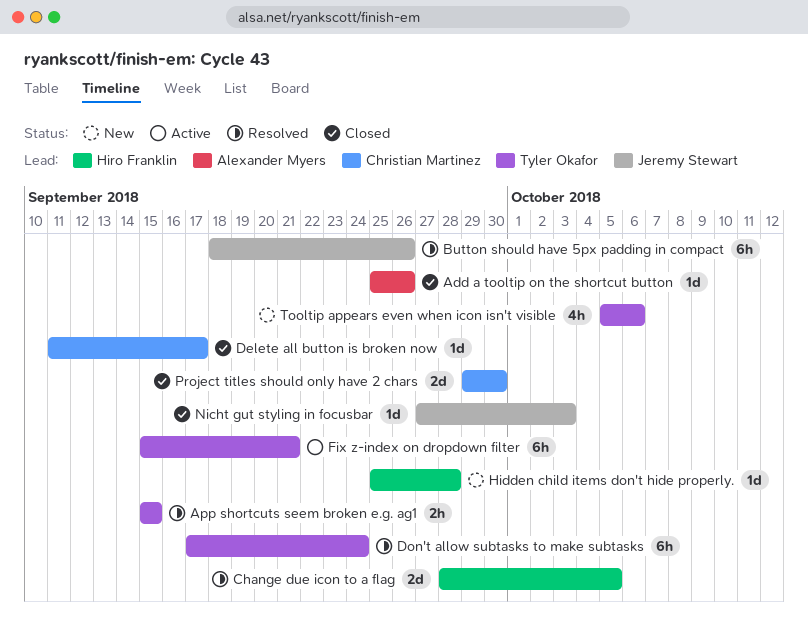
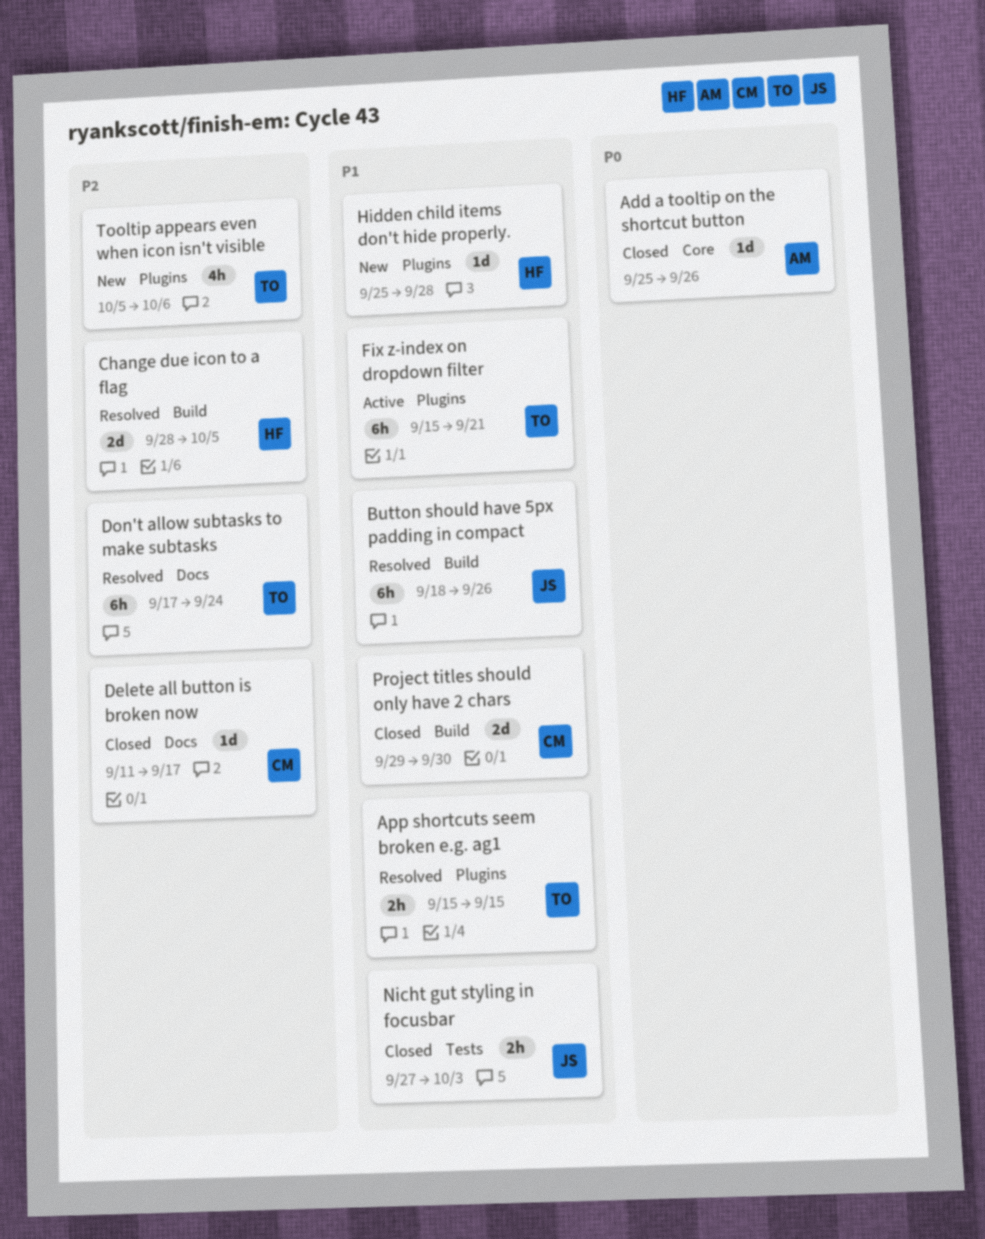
Nicht gut styling in focusbar, estimate: 1d -> 2h

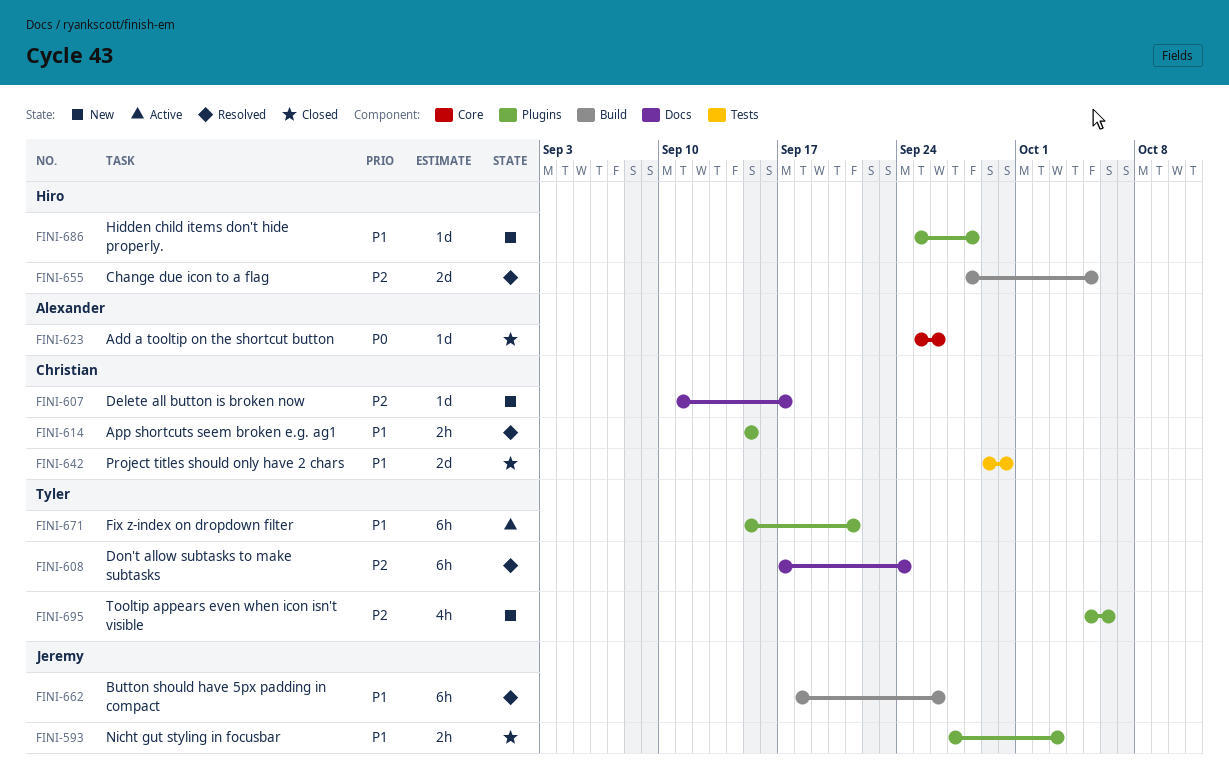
App shortcuts seem broken e.g. ag1, owner: Tyler -> Christian
Delete all button is broken now, status: Closed -> New
Nicht gut styling in focusbar, label: Tests -> Plugins
Project titles should only have 2 chars, label: Build -> Tests

